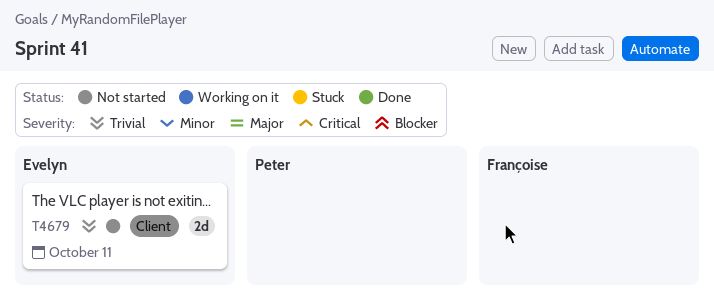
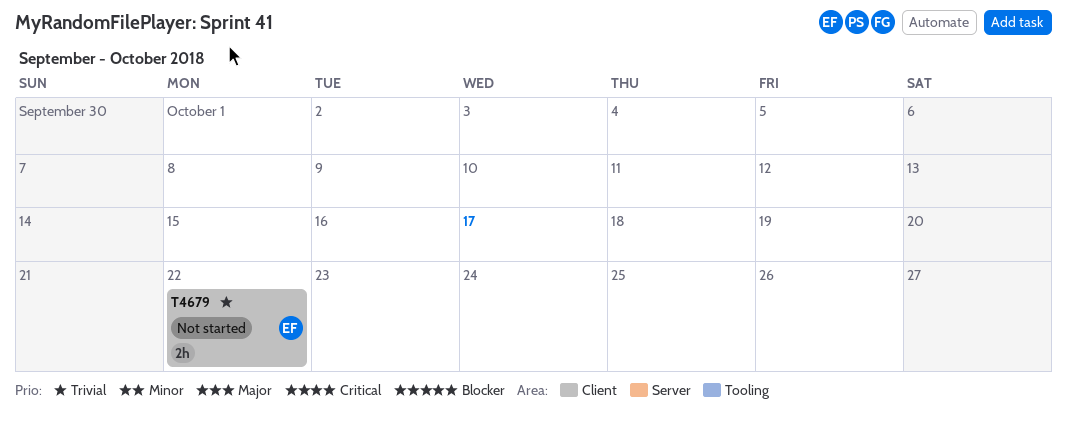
T4679, estimate: 2d -> 2h
T4679, due: Oct 11 -> Oct 22

